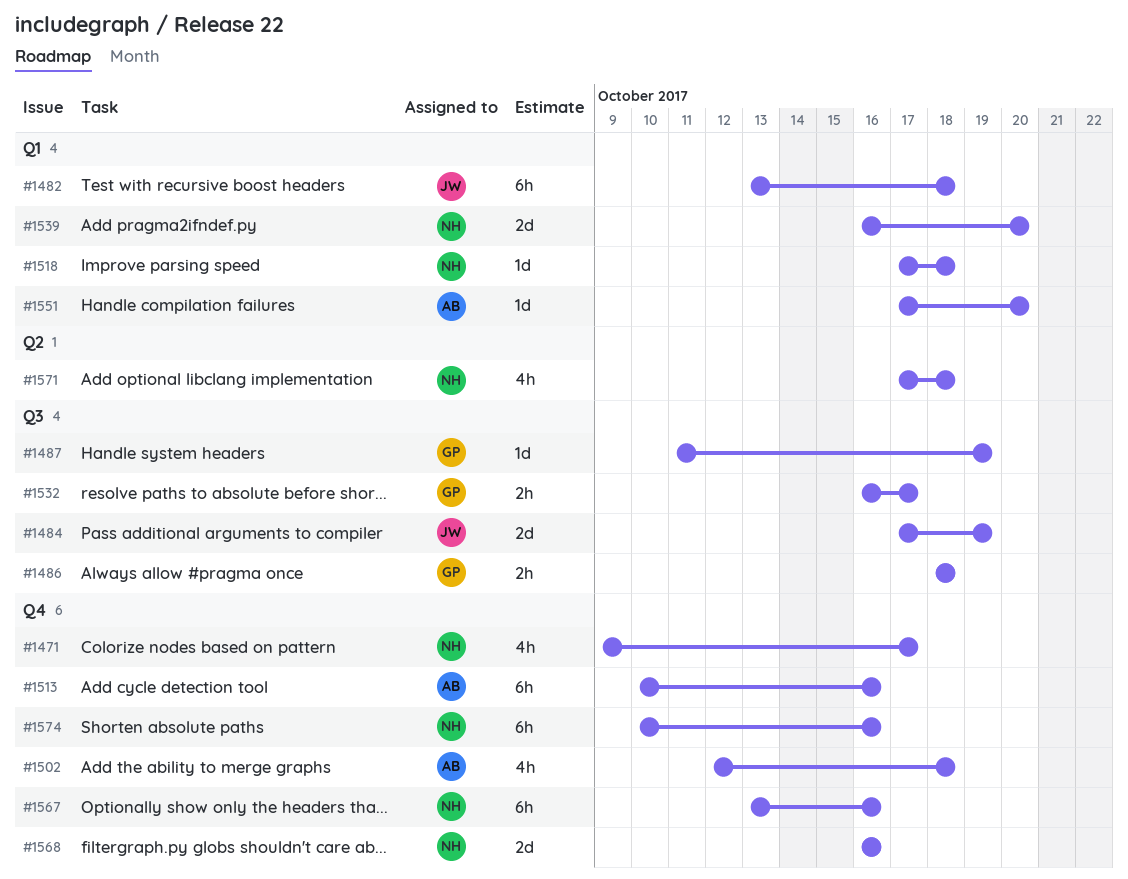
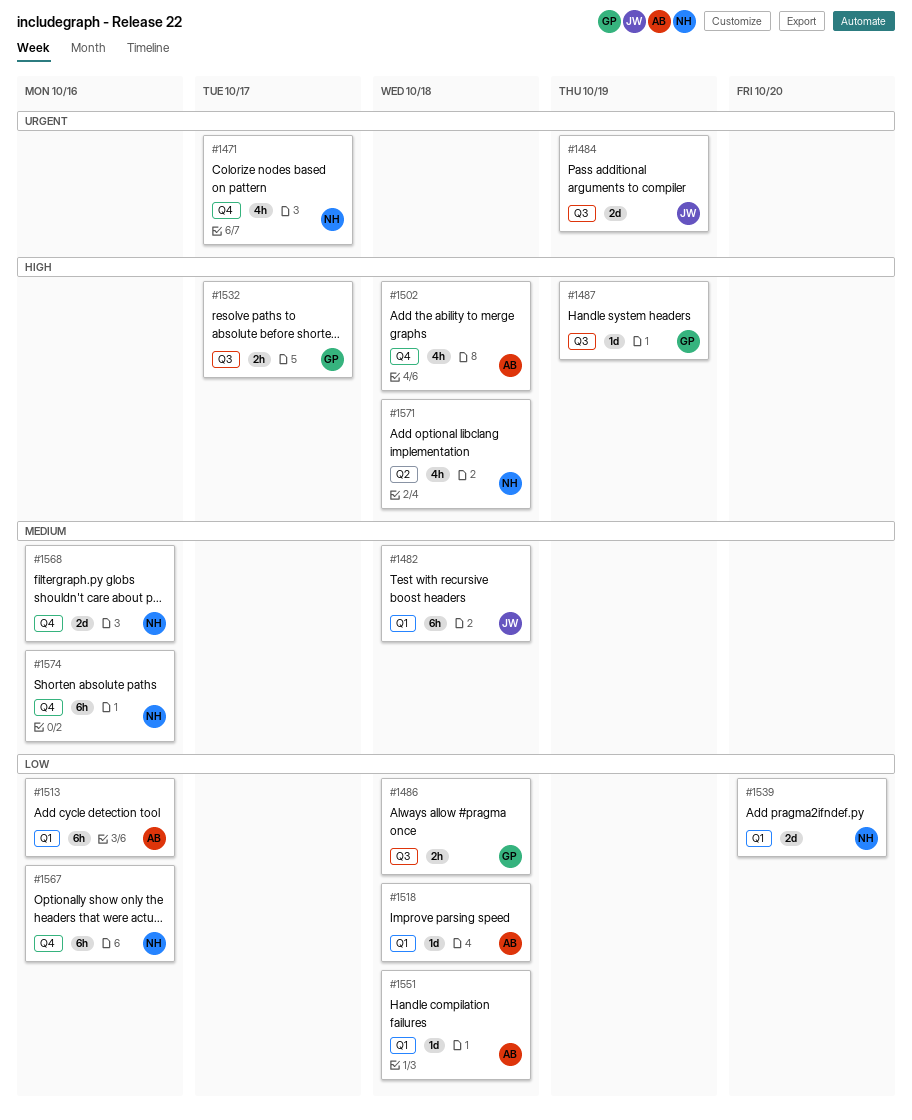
#1513, label: Q4 -> Q1
#1518, owner: NH -> AB
#1551, due: Oct 20 -> Oct 18

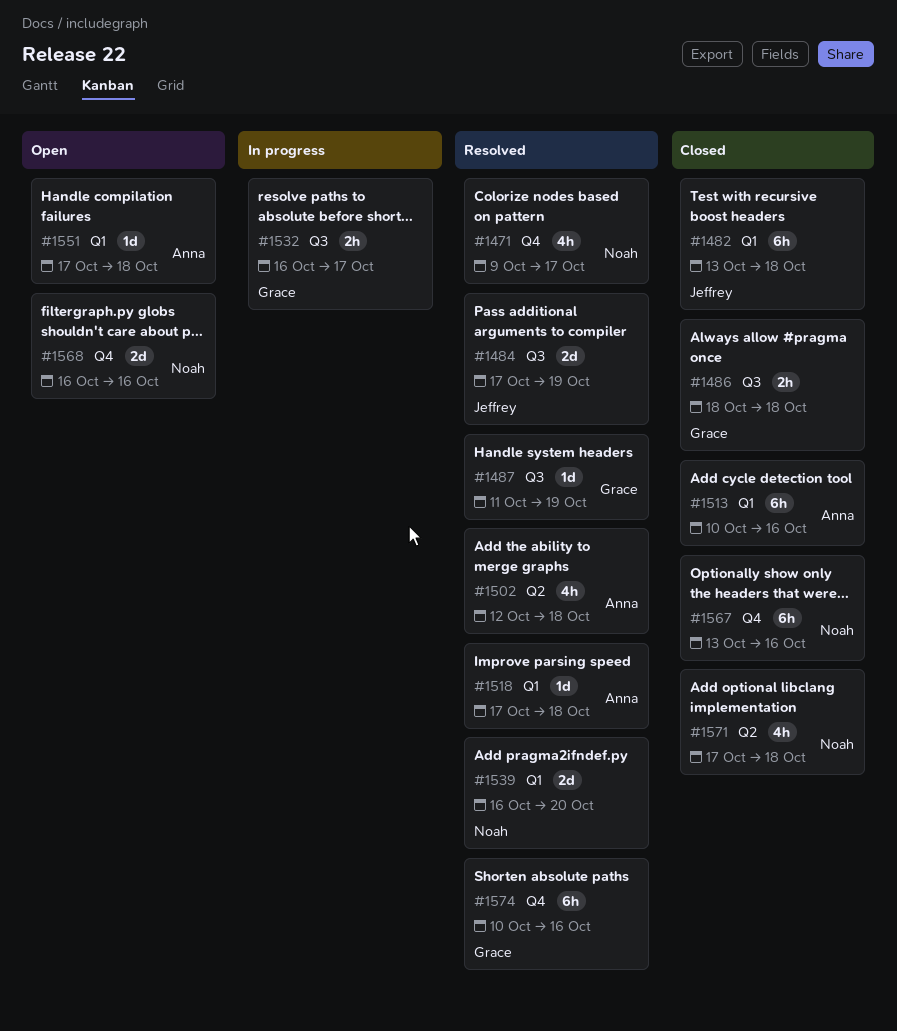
#1502, label: Q4 -> Q2
#1574, owner: Noah -> Grace

